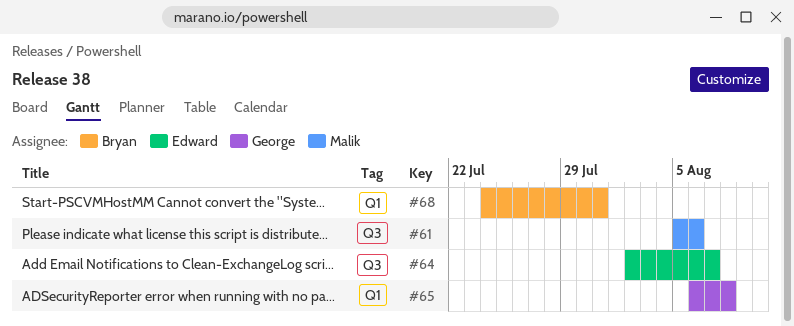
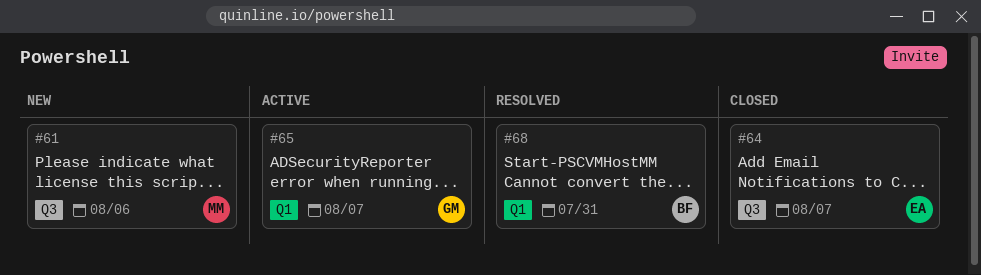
#65, due: Aug 8 -> Aug 7

